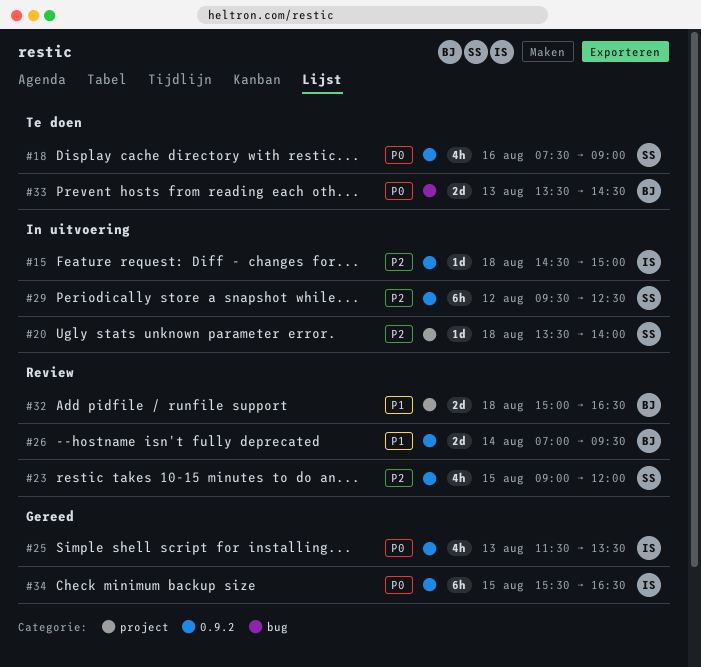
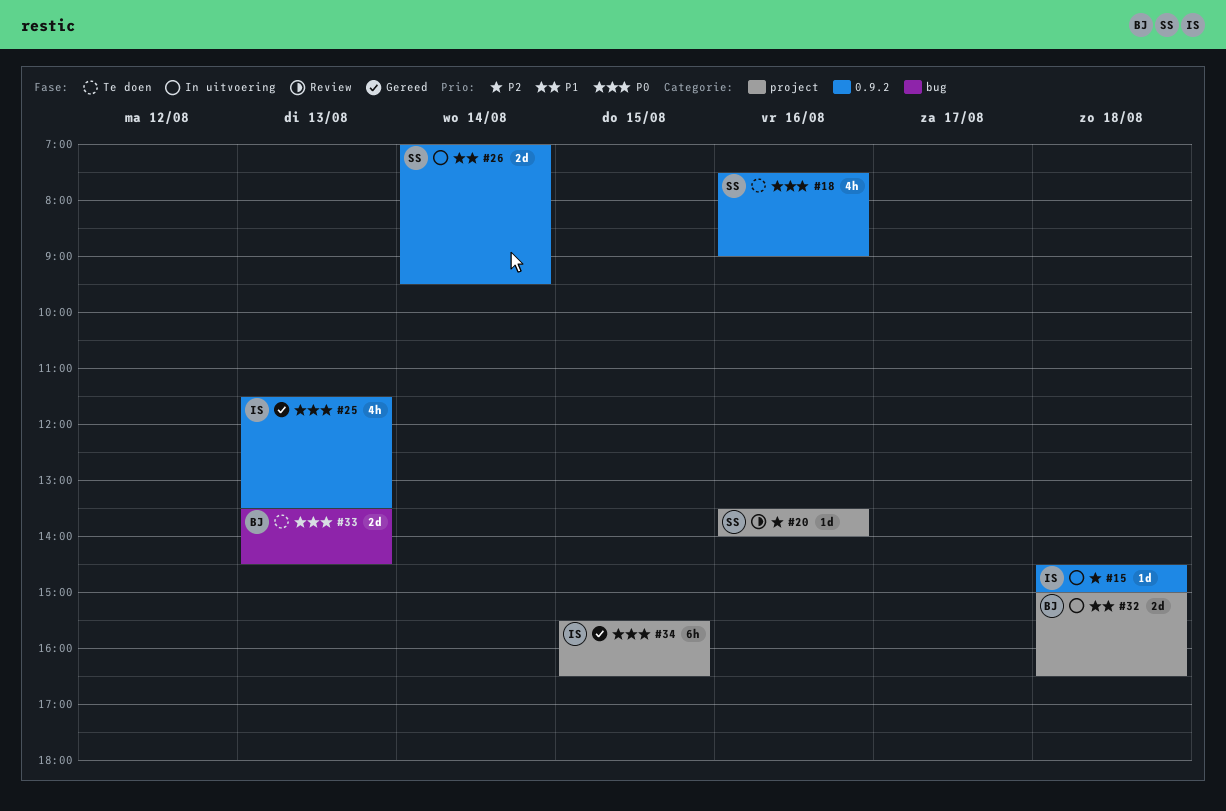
#20, status: In uitvoering -> Review
#20, day: Aug 18 -> Aug 16
#23: present -> none
#26, status: Review -> In uitvoering
#26, owner: BJ -> SS
#29: present -> none
#32, status: Review -> In uitvoering
#34, label: 0.9.2 -> project

